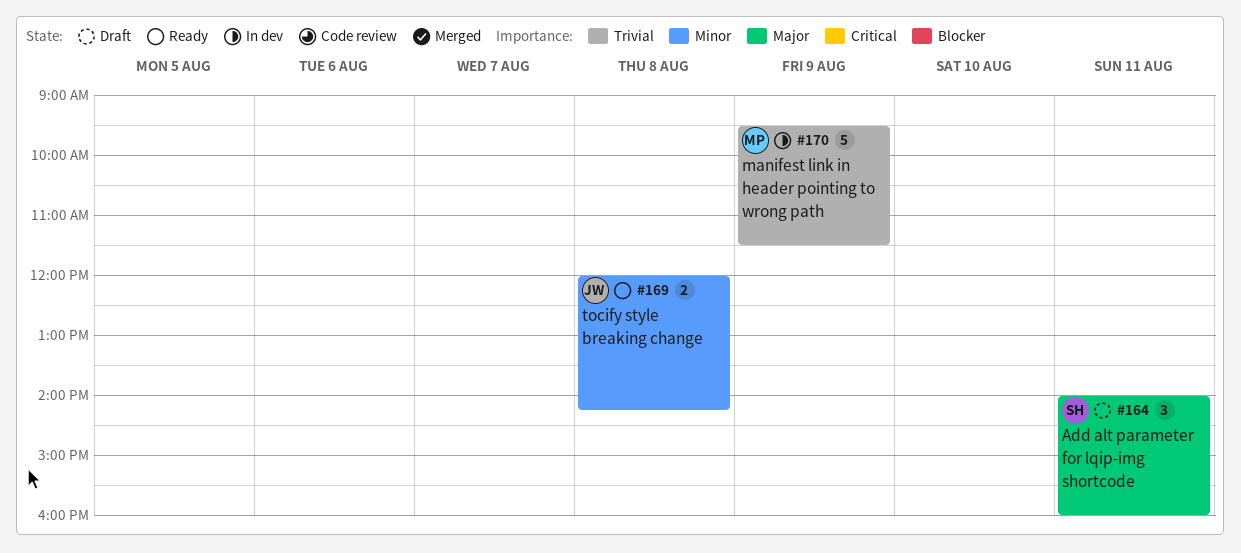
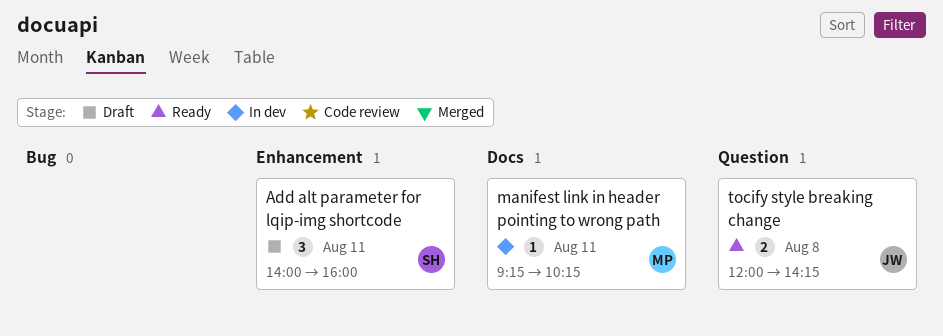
manifest link in header pointing to wrong path, estimate: 5 -> 1
manifest link in header pointing to wrong path, day: Aug 9 -> Aug 11
manifest link in header pointing to wrong path, begins: 09:30 -> 09:15
manifest link in header pointing to wrong path, ends: 11:30 -> 10:15

